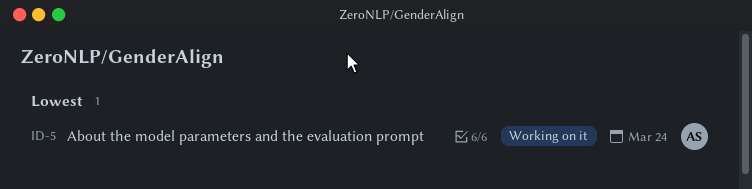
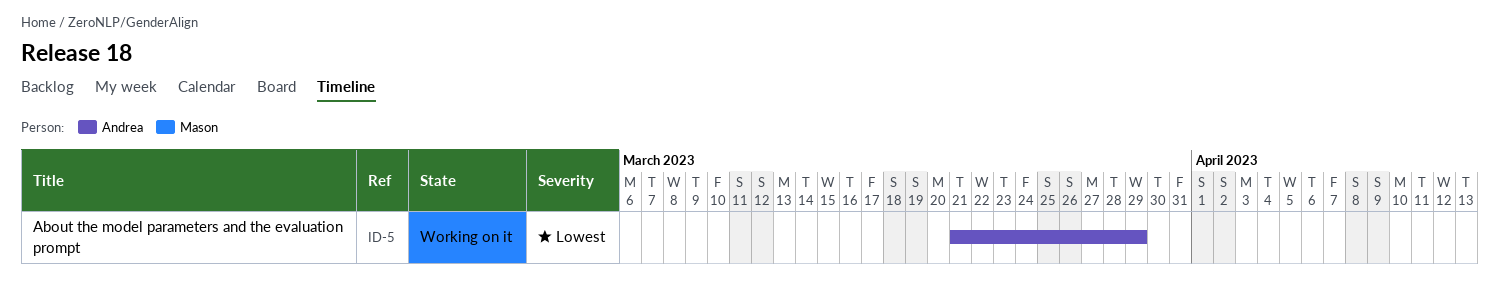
ID-5, due: Mar 24 -> Mar 29

